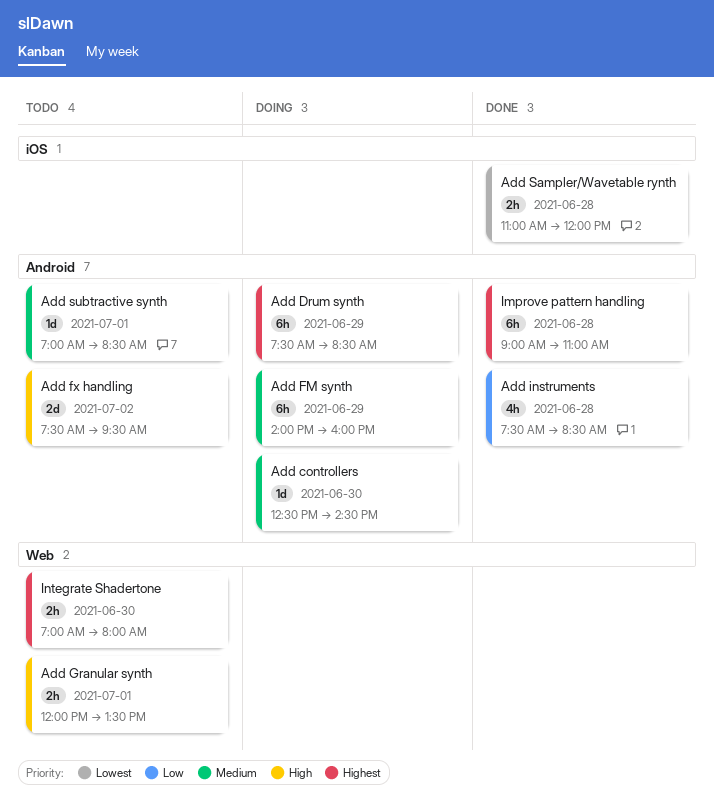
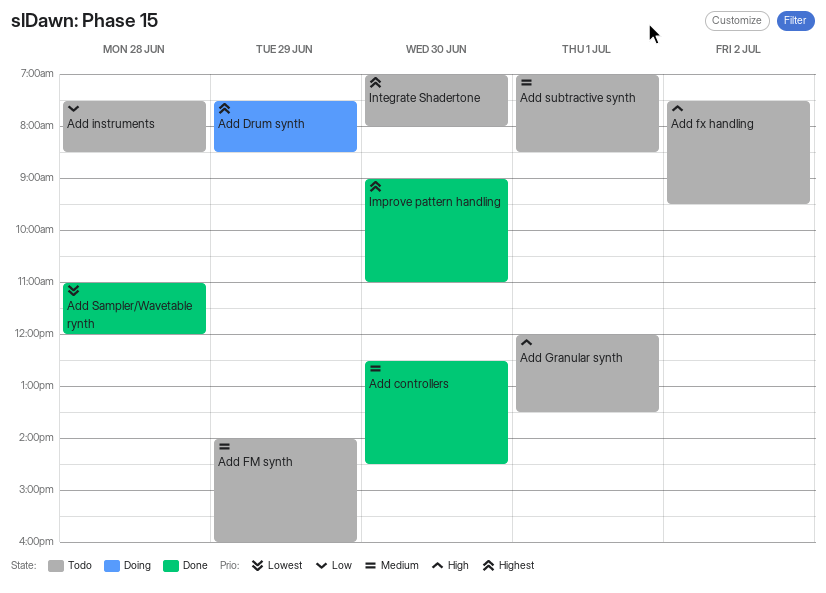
Add controllers, status: Doing -> Done
Add FM synth, status: Doing -> Todo
Add instruments, status: Done -> Todo
Improve pattern handling, day: Jun 28 -> Jun 30

